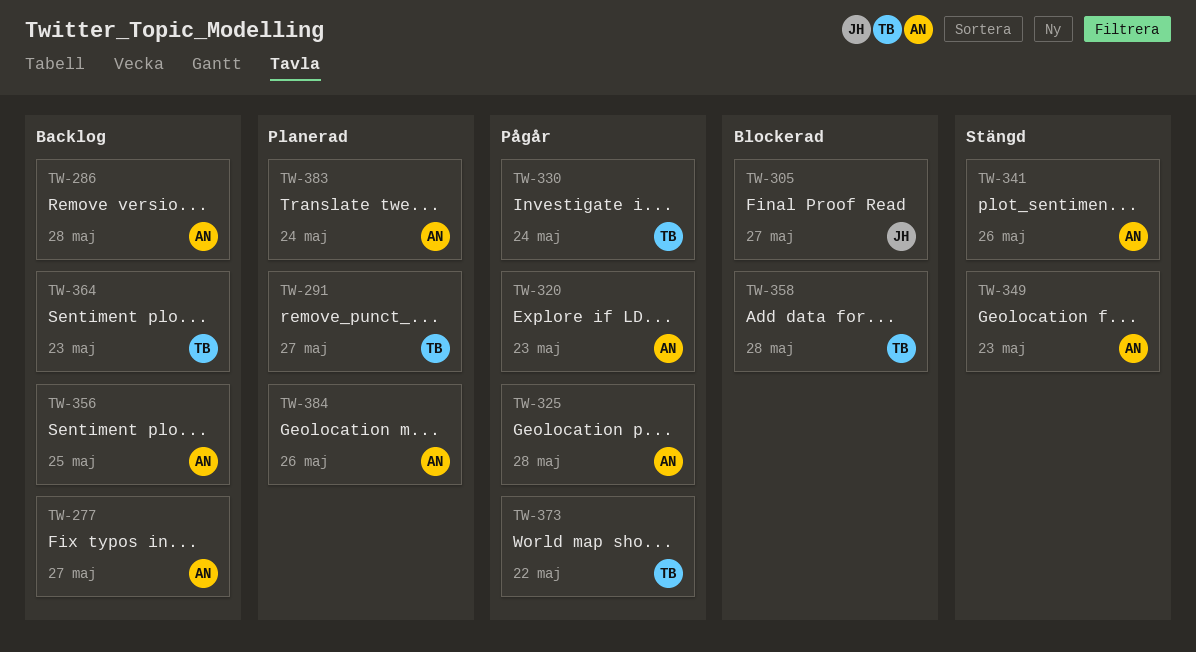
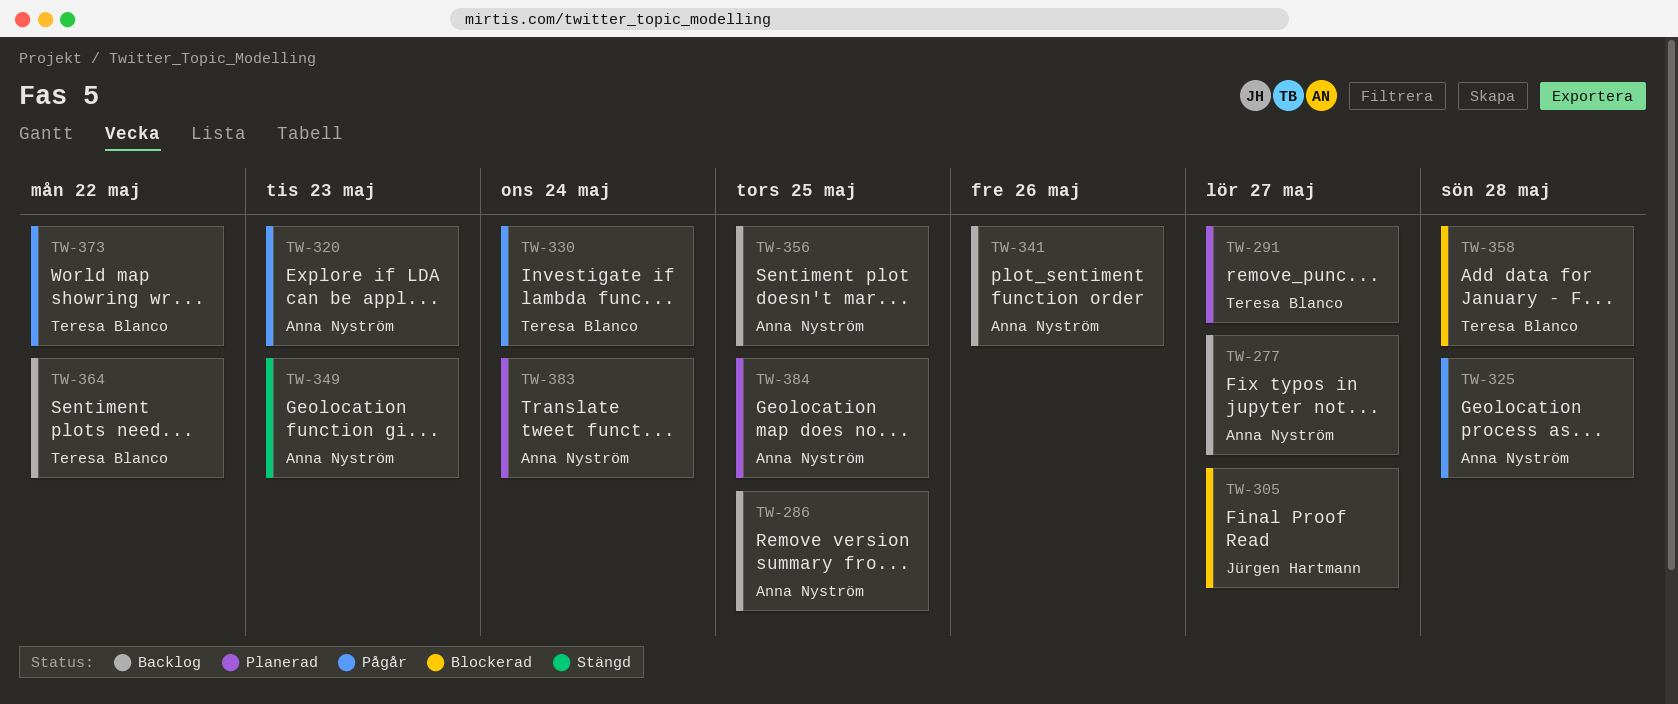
TW-286, due: May 28 -> May 25
TW-341, status: Stängd -> Backlog
TW-364, due: May 23 -> May 22
TW-384, due: May 26 -> May 25

